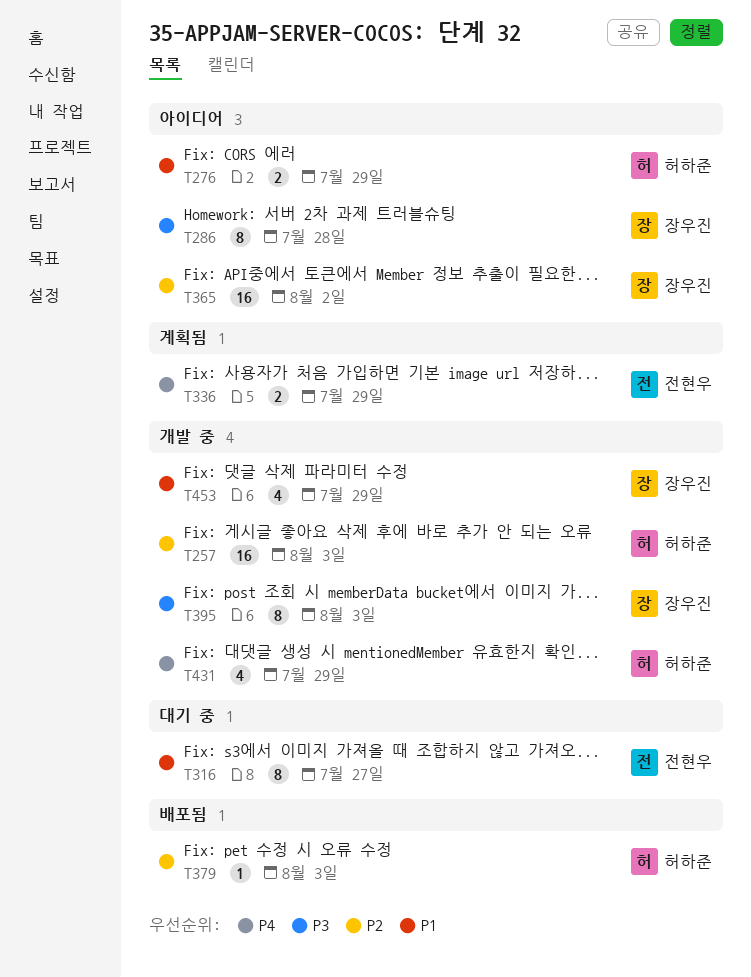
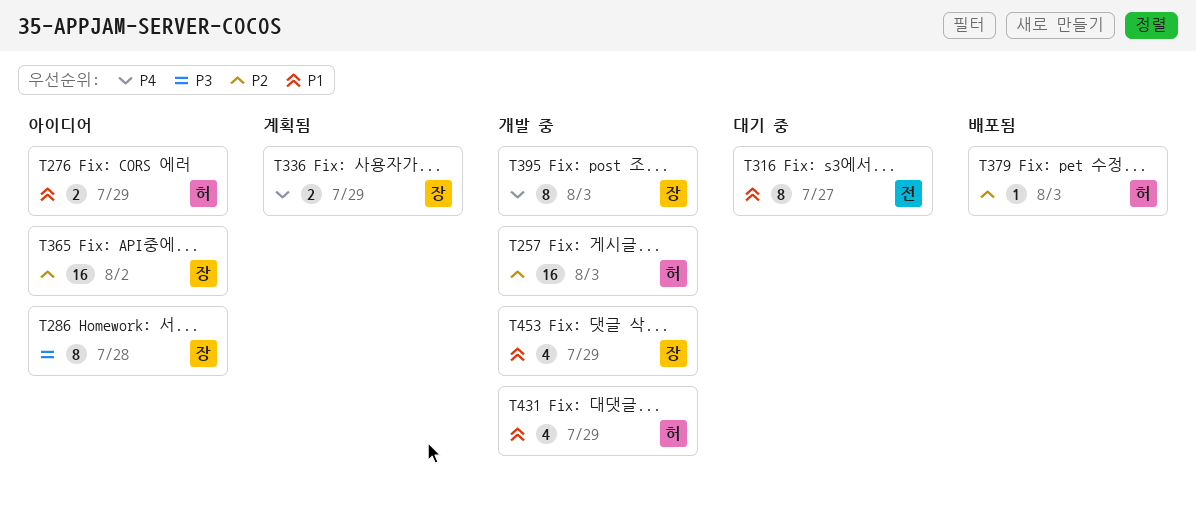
T336, owner: 전현우 -> 장우진
T395, priority: P3 -> P4
T431, priority: P4 -> P1

